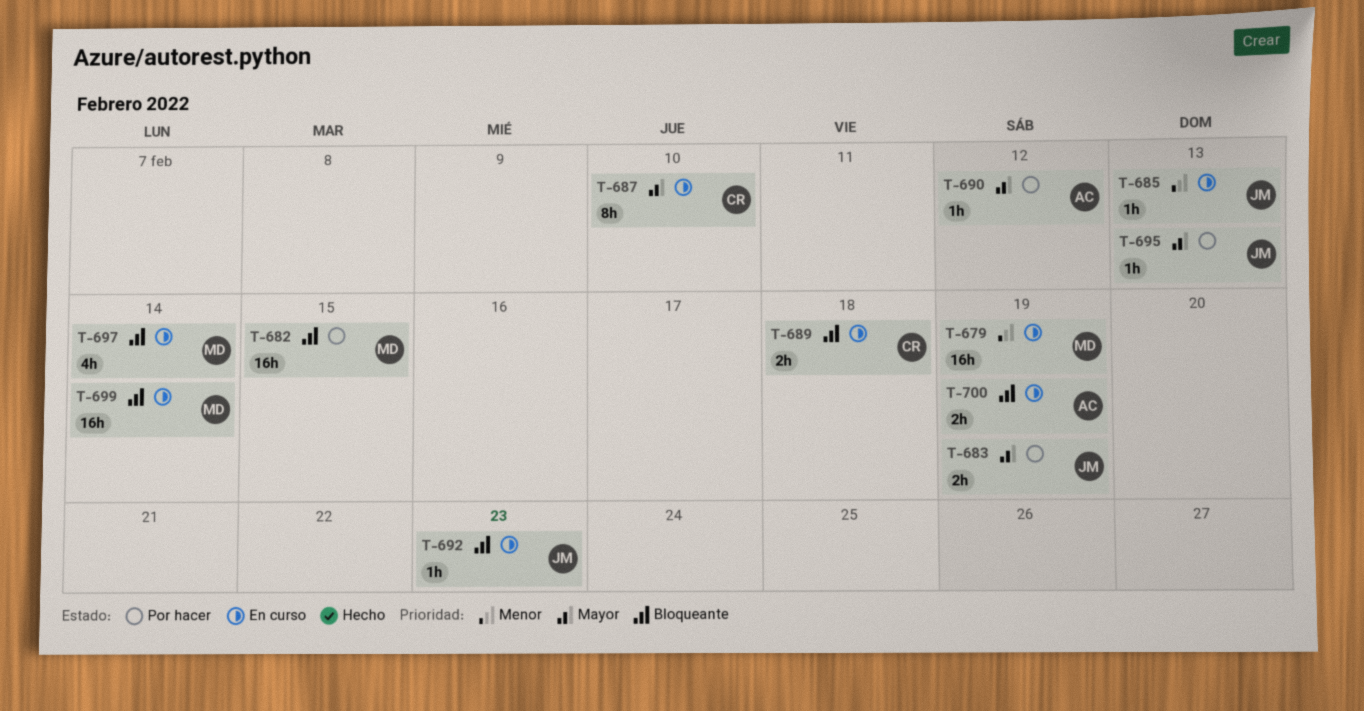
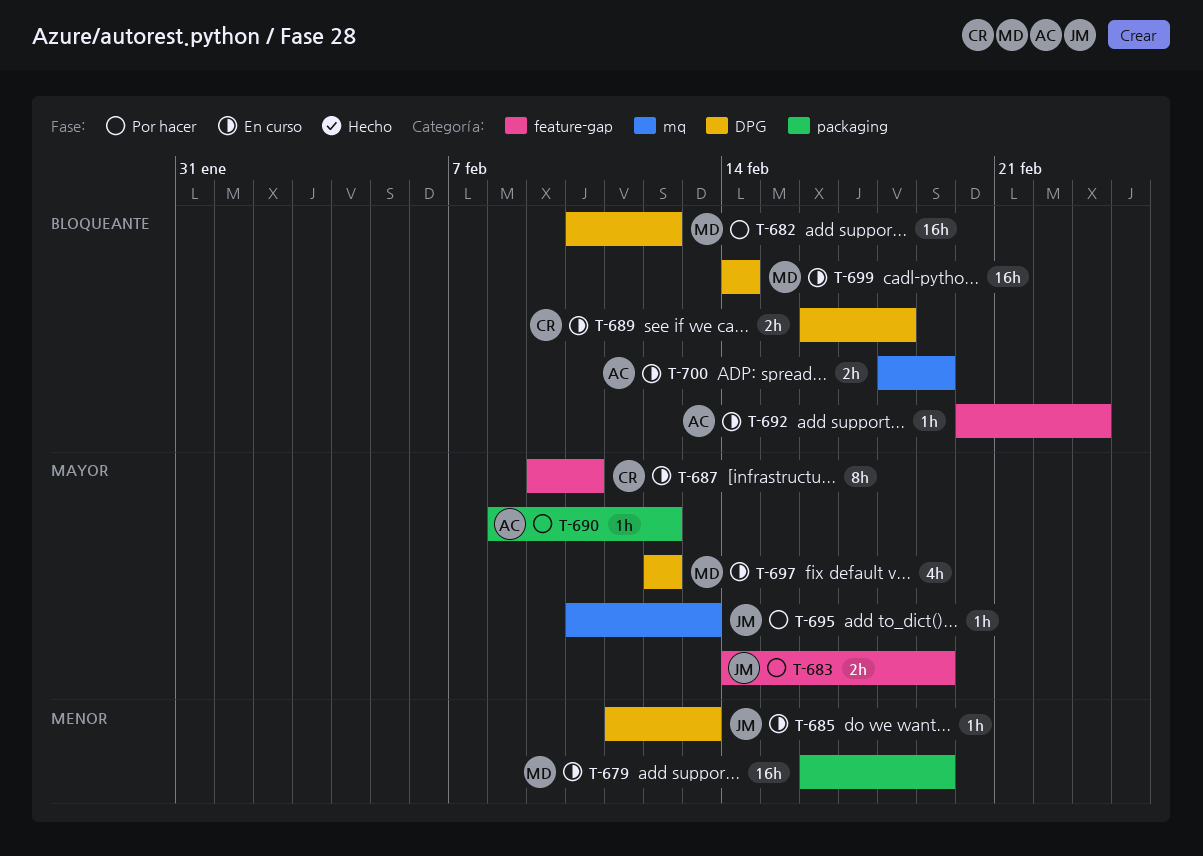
T-682, due: Feb 15 -> Feb 12
T-692, owner: JM -> AC
T-697, priority: Bloqueante -> Mayor
T-697, due: Feb 14 -> Feb 12

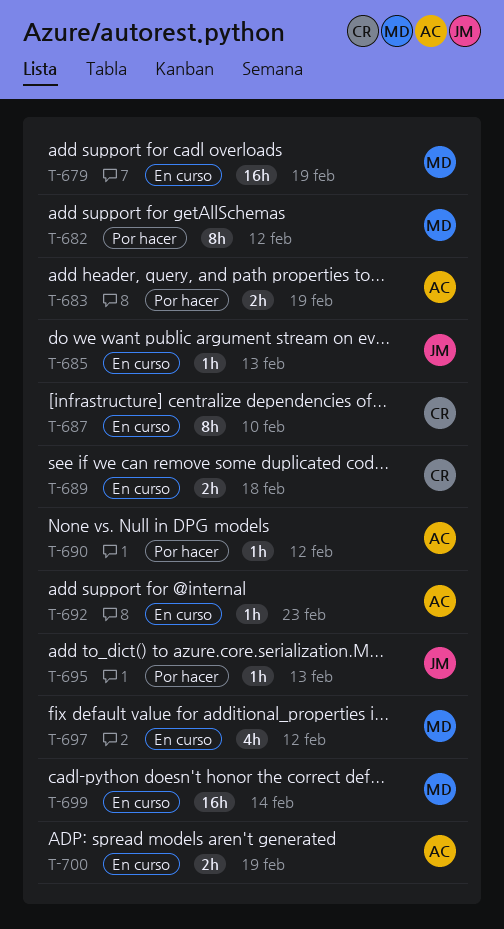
T-682, estimate: 16h -> 8h
T-683, owner: JM -> AC

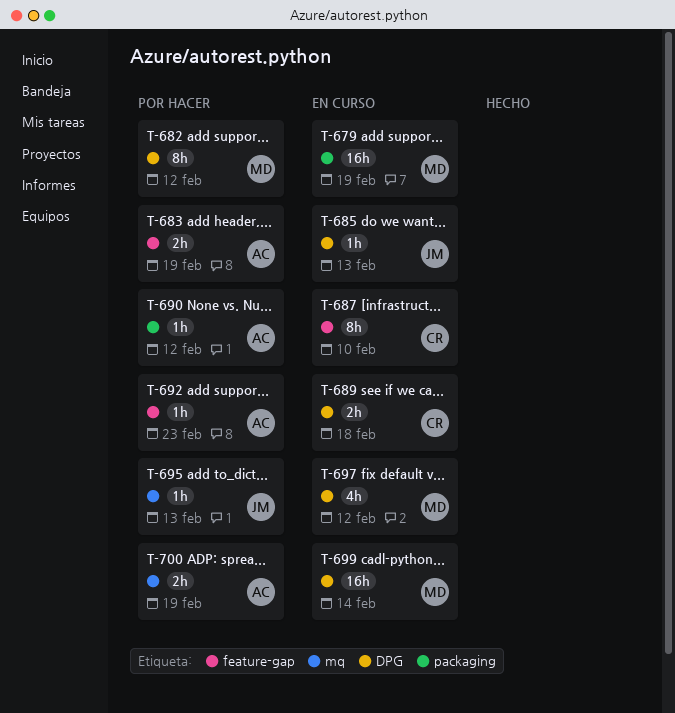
T-692, status: En curso -> Por hacer
T-700, status: En curso -> Por hacer

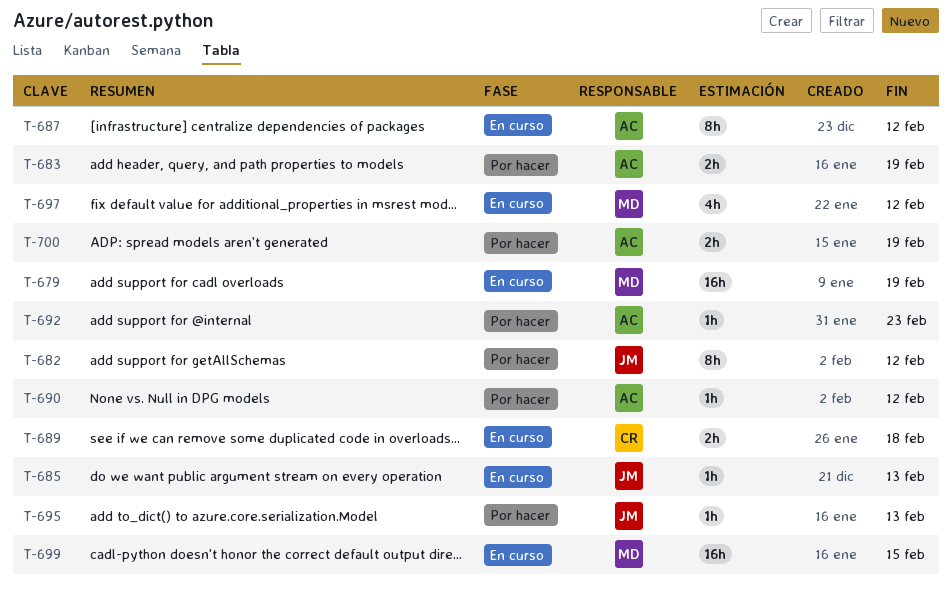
T-682, owner: MD -> JM
T-687, owner: CR -> AC
T-687, due: Feb 10 -> Feb 12
T-699, due: Feb 14 -> Feb 15

